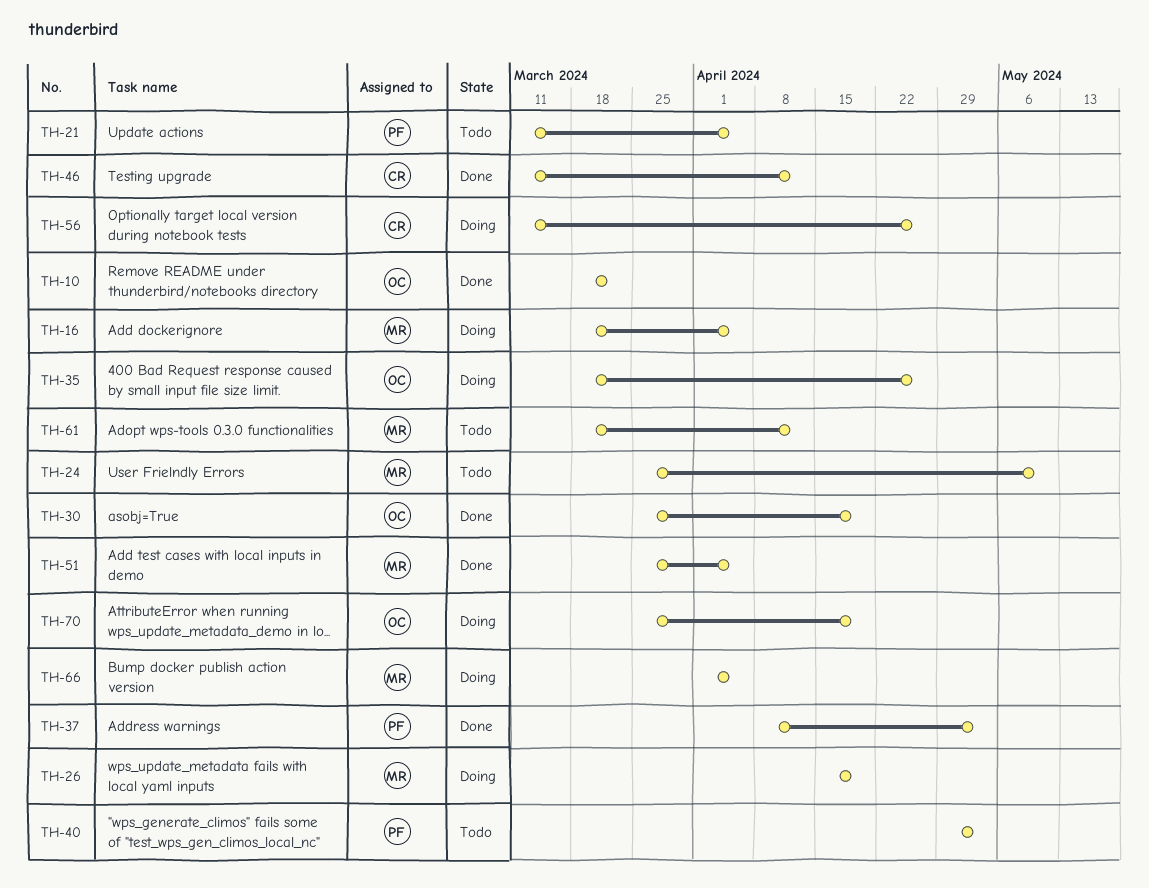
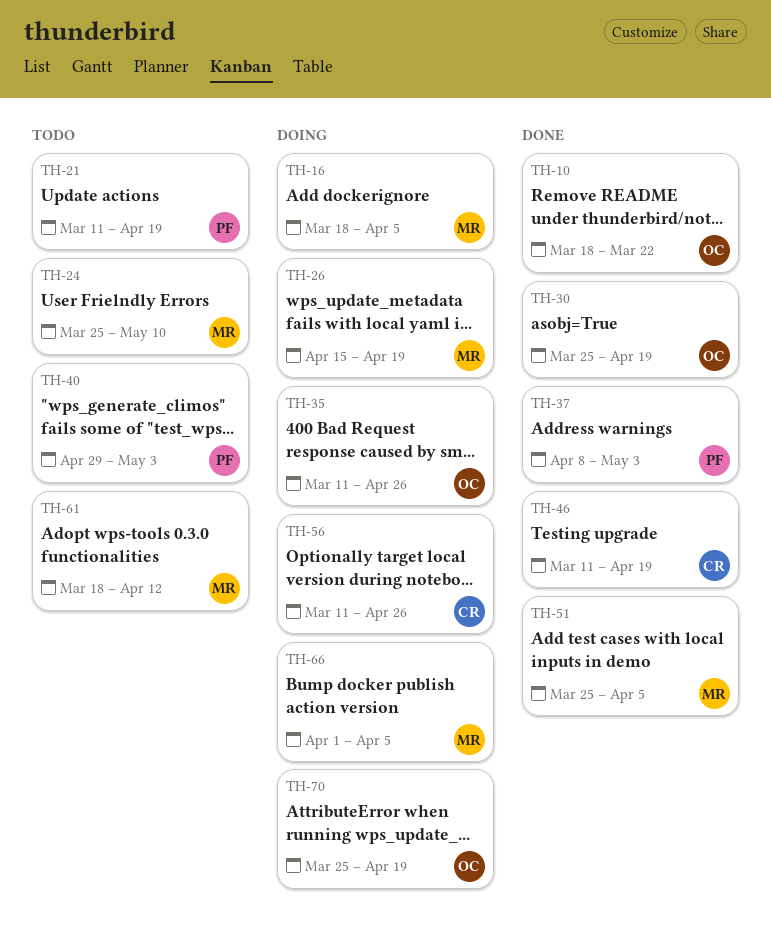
TH-21, due: Apr 5 -> Apr 19
TH-35, start: Mar 18 -> Mar 11
TH-46, due: Apr 12 -> Apr 19

